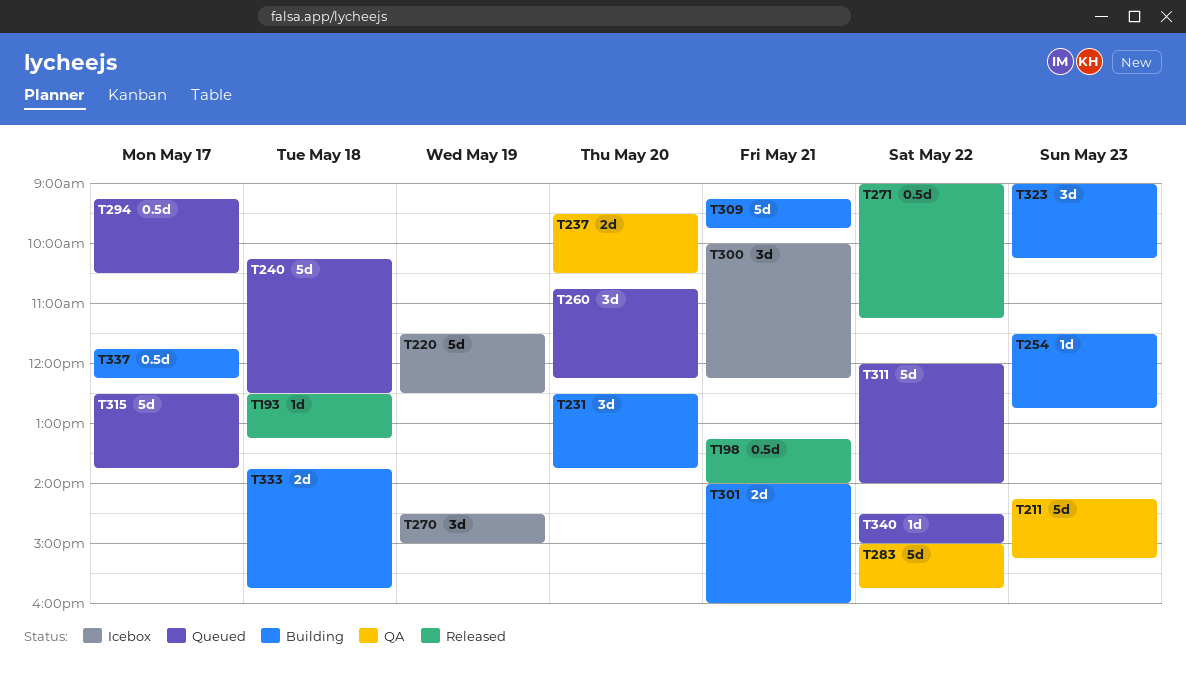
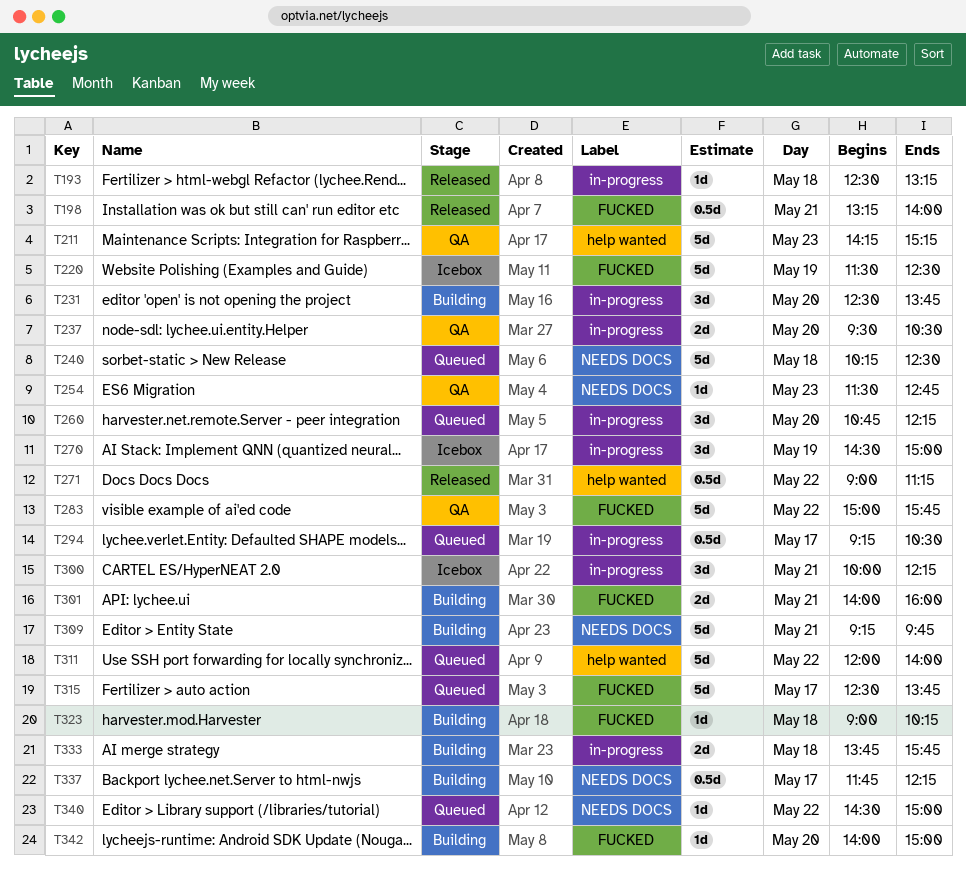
T254, status: Building -> QA
T323, estimate: 3d -> 1d
T323, day: May 23 -> May 18
T342: none -> present

